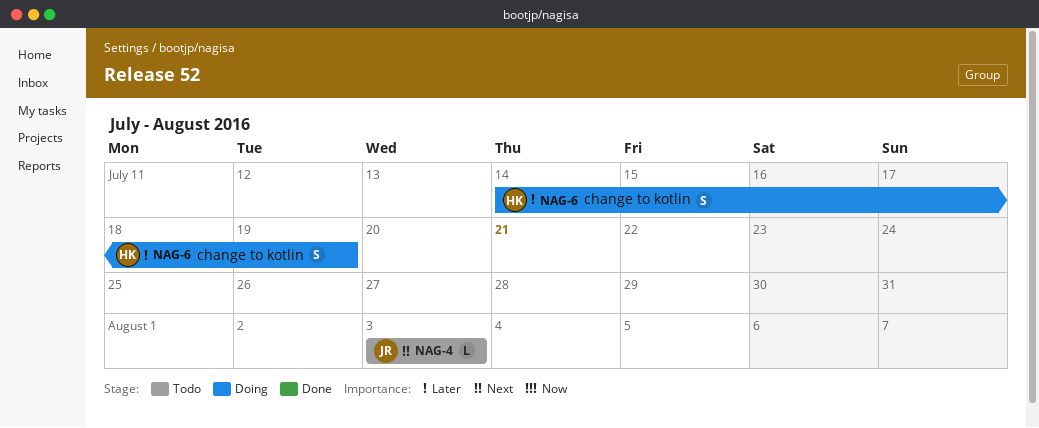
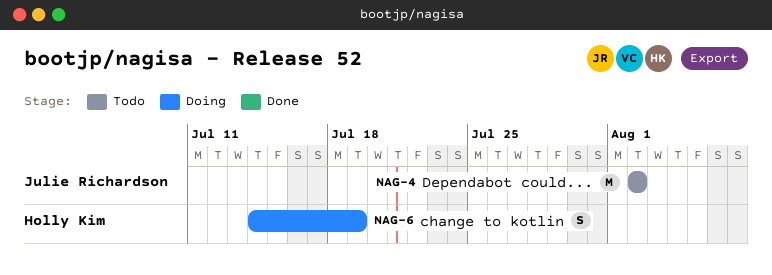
NAG-4, estimate: L -> M
NAG-4, start: Aug 3 -> Aug 2
NAG-4, due: Aug 3 -> Aug 2

